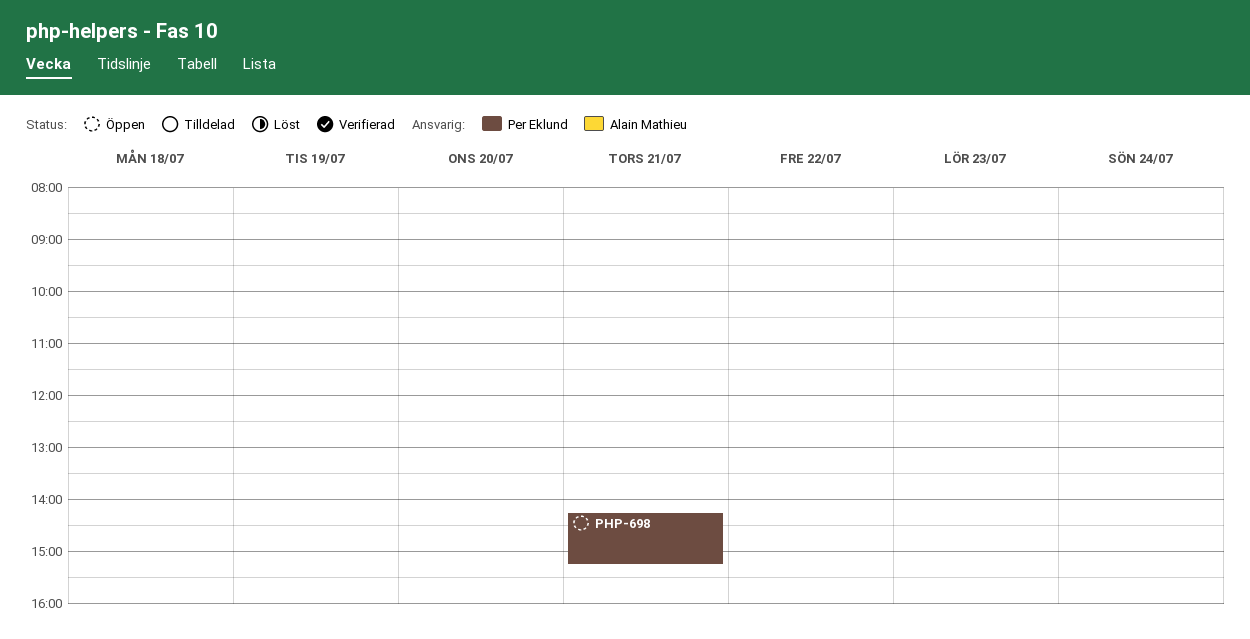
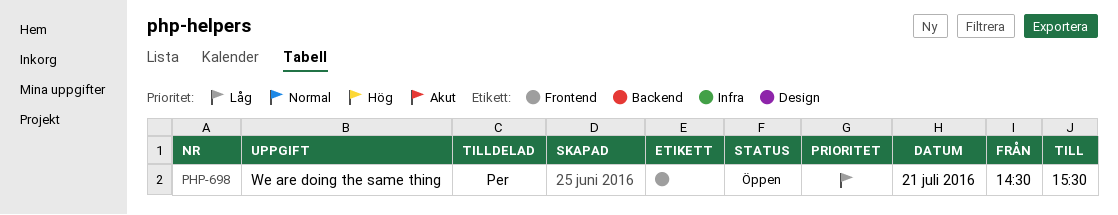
PHP-698, begins: 14:15 -> 14:30
PHP-698, ends: 15:15 -> 15:30

